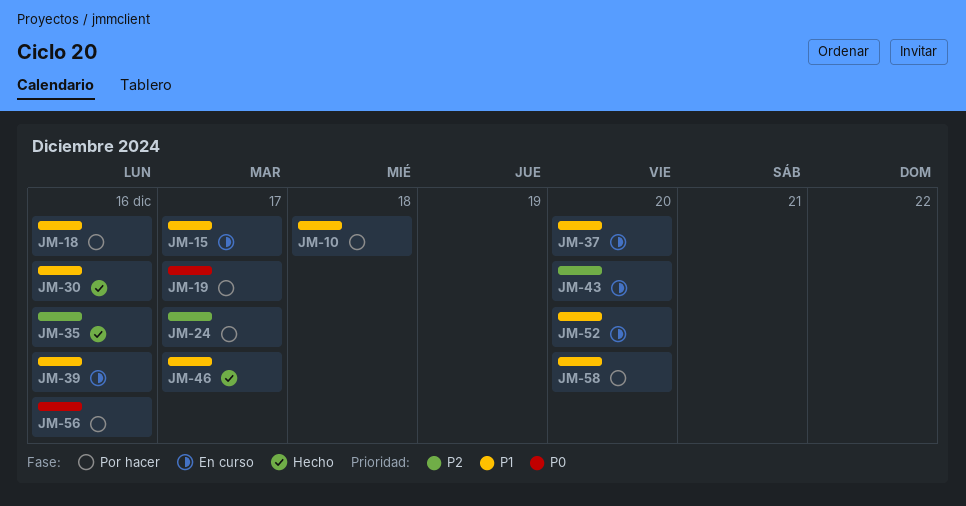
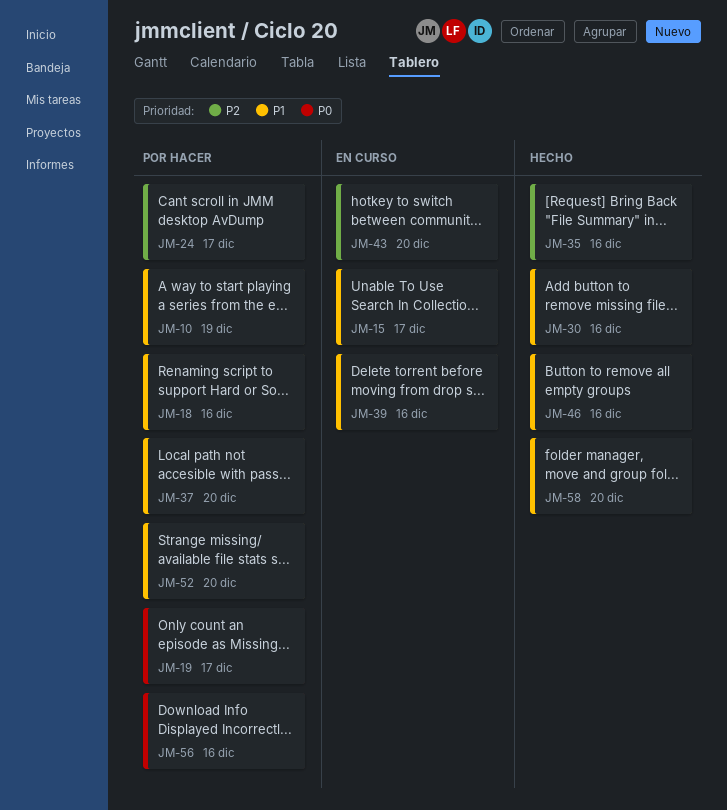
JM-10, due: Dec 18 -> Dec 19
JM-37, status: En curso -> Por hacer
JM-46, due: Dec 17 -> Dec 16
JM-52, status: En curso -> Por hacer
JM-58, status: Por hacer -> Hecho

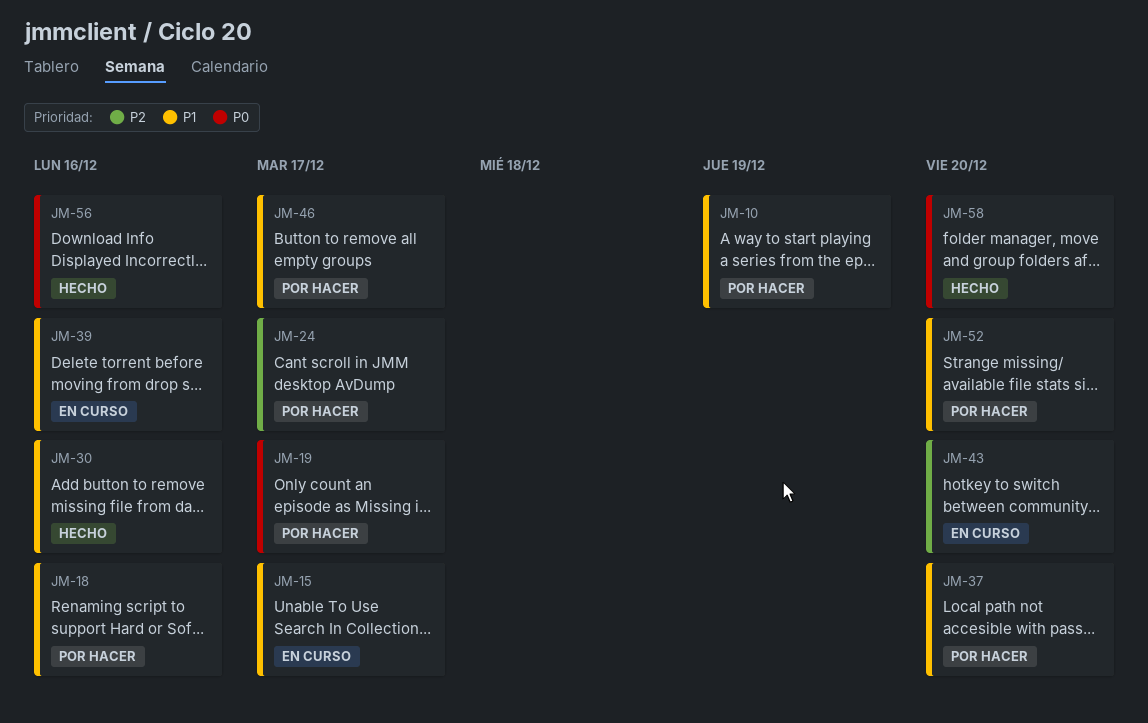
JM-35: present -> none
JM-46, status: Hecho -> Por hacer
JM-46, due: Dec 16 -> Dec 17
JM-56, status: Por hacer -> Hecho
JM-58, priority: P1 -> P0

